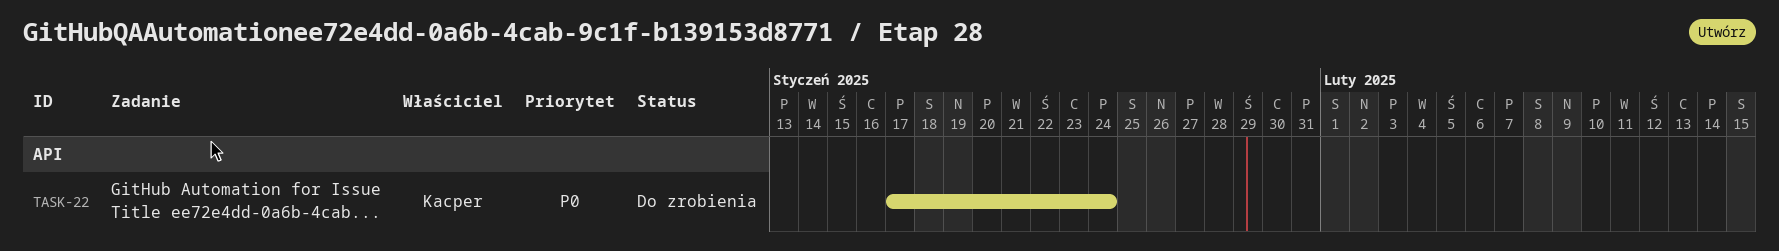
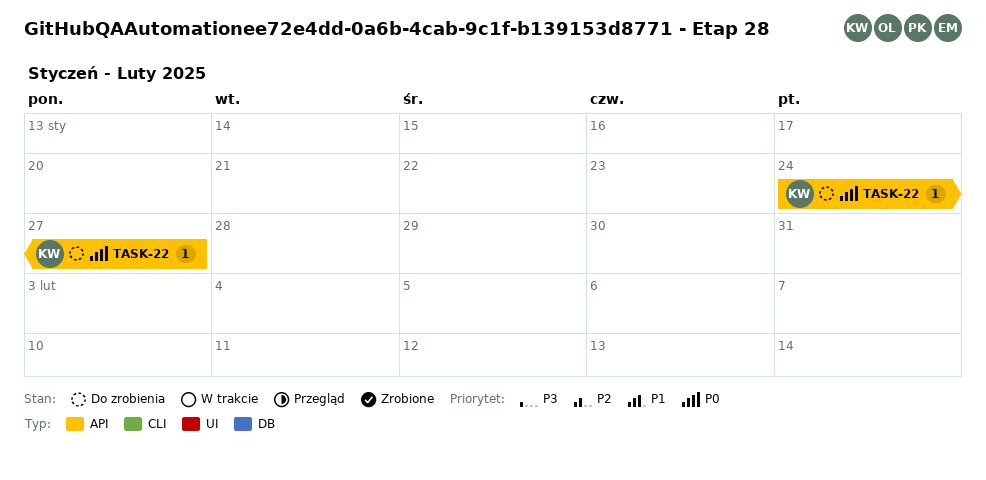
TASK-22, start: Jan 17 -> Jan 24
TASK-22, due: Jan 24 -> Jan 27

